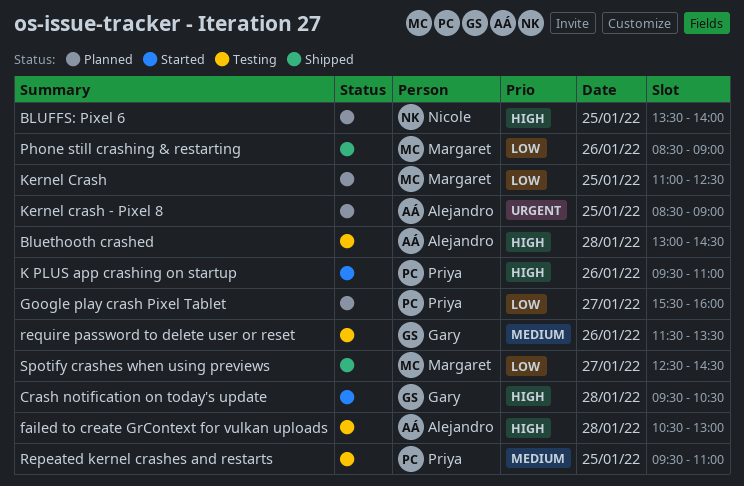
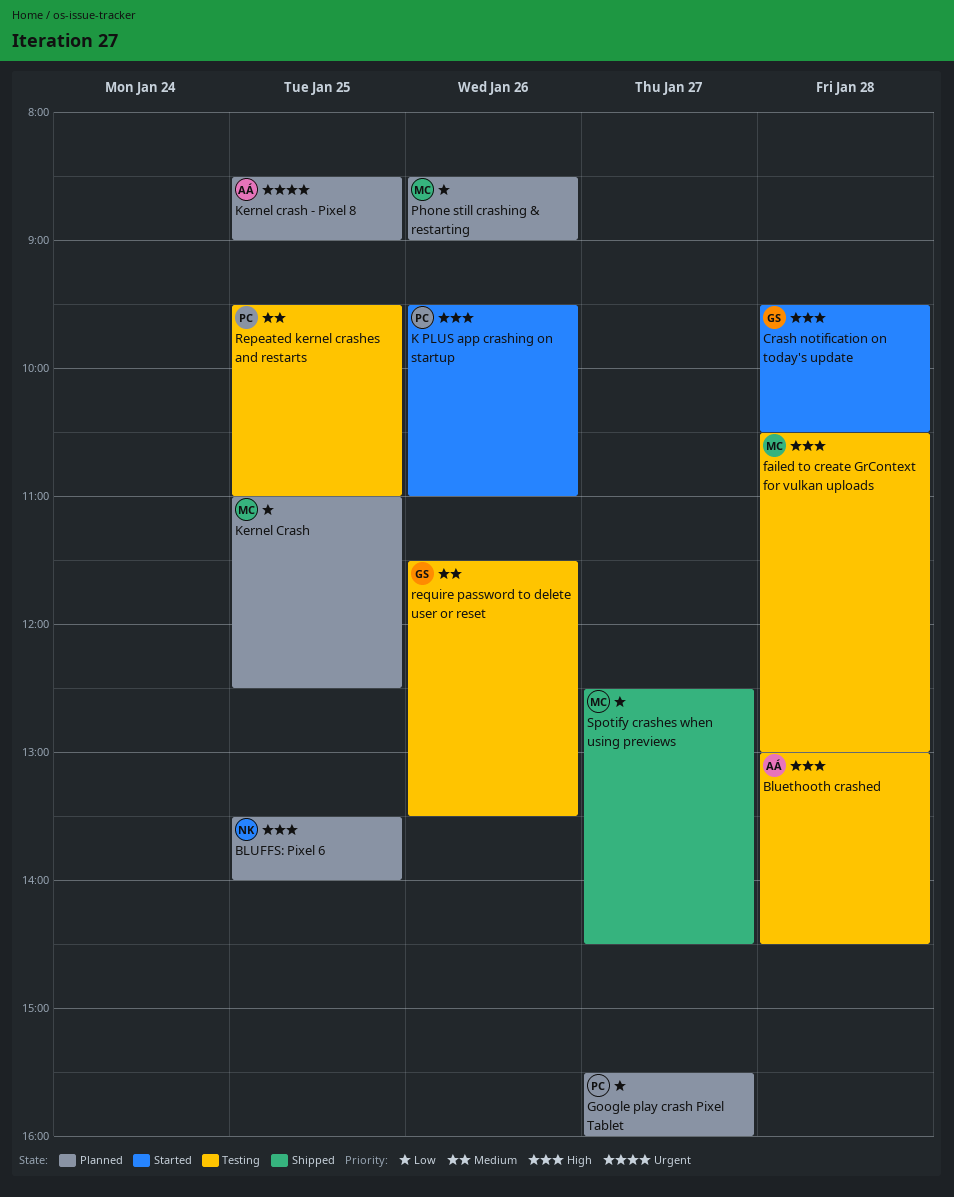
failed to create GrContext for vulkan uploads, owner: Alejandro -> Margaret
Phone still crashing & restarting, status: Shipped -> Planned

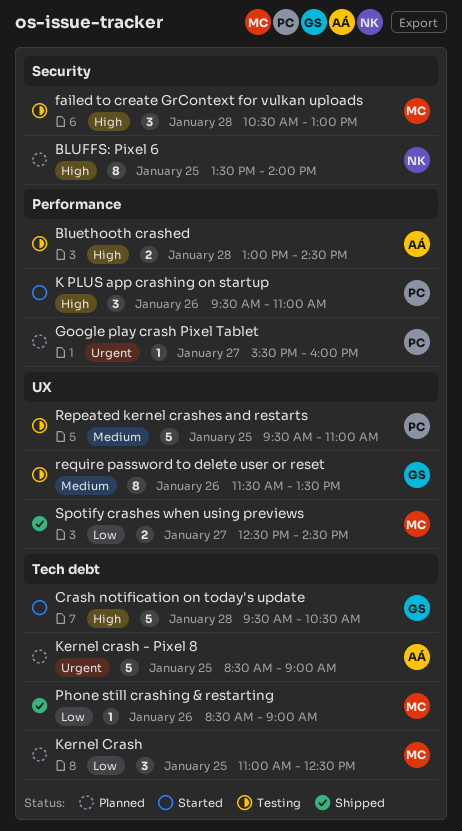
Google play crash Pixel Tablet, priority: Low -> Urgent
Phone still crashing & restarting, status: Planned -> Shipped

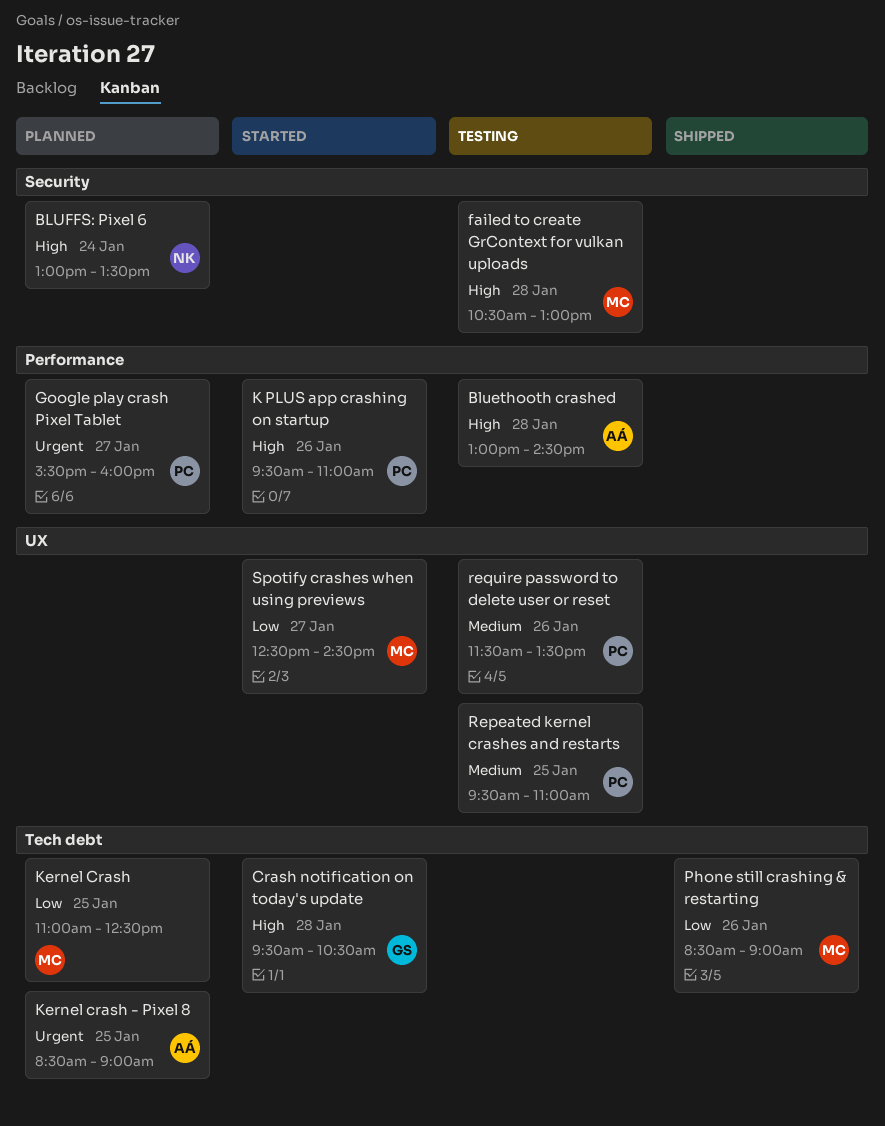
BLUFFS: Pixel 6, day: Jan 25 -> Jan 24
BLUFFS: Pixel 6, begins: 13:30 -> 13:00
BLUFFS: Pixel 6, ends: 14:00 -> 13:30
require password to delete user or reset, owner: GS -> PC
Spotify crashes when using previews, status: Shipped -> Started

